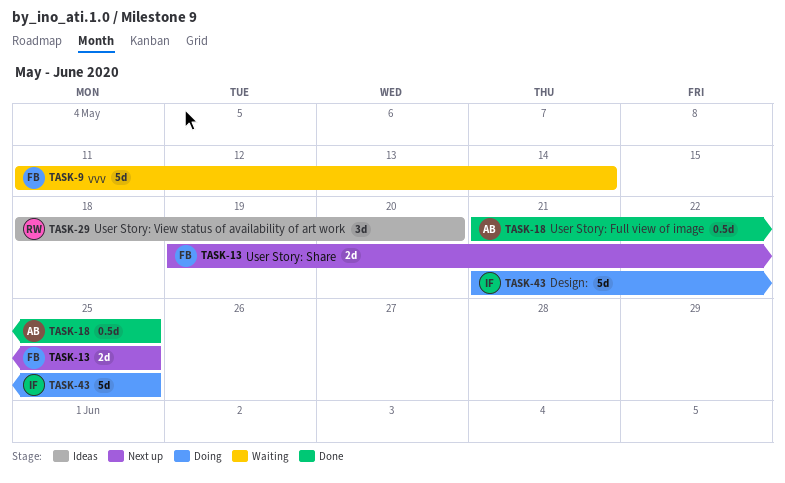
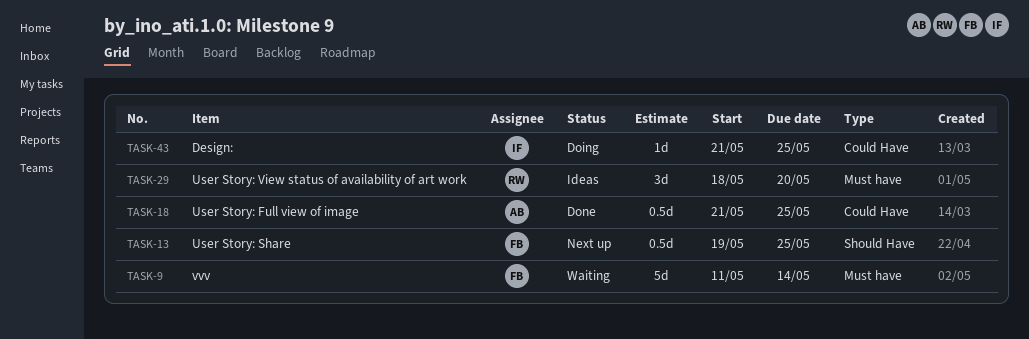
TASK-13, estimate: 2d -> 0.5d
TASK-43, estimate: 5d -> 1d

